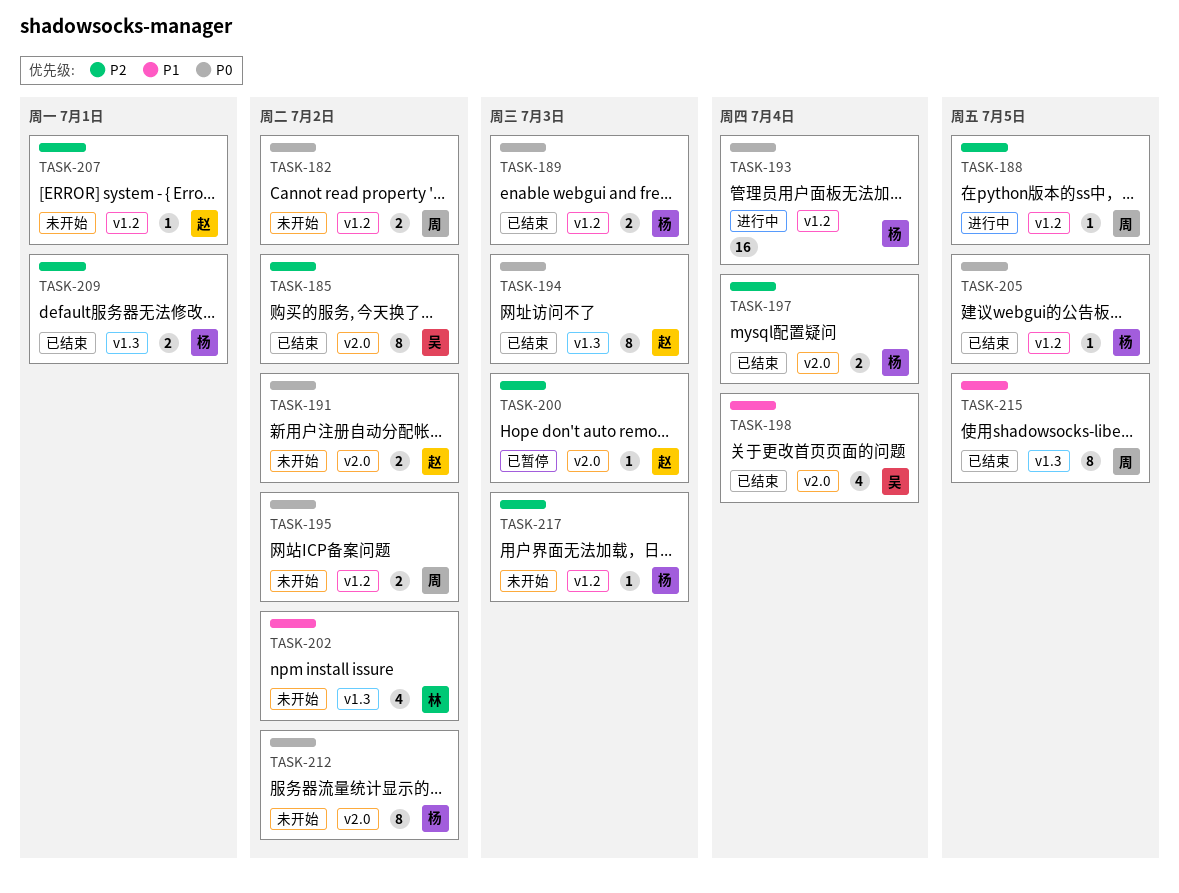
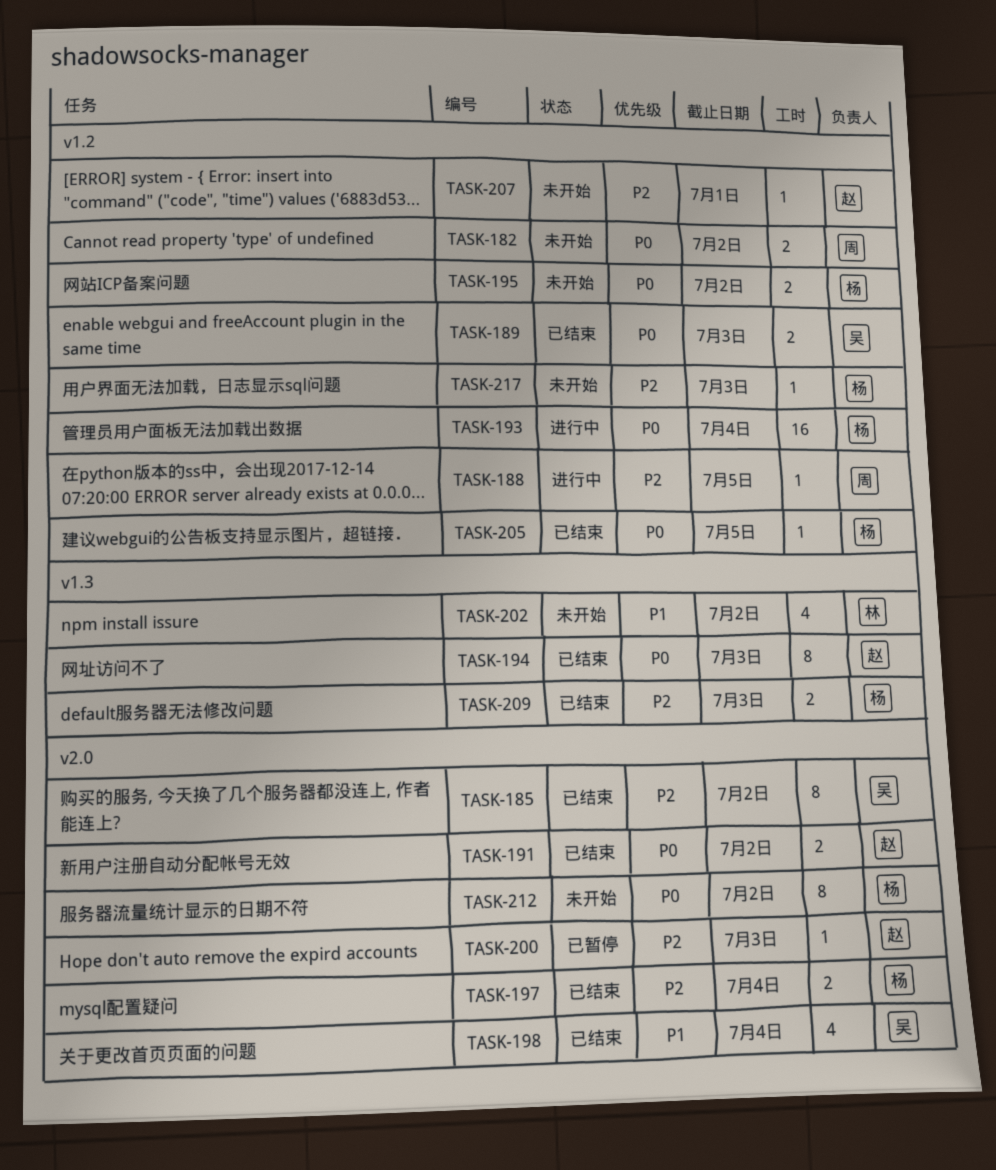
TASK-189, owner: 杨 -> 吴
TASK-191, status: 未开始 -> 已结束
TASK-195, owner: 周 -> 杨
TASK-209, due: Jul 1 -> Jul 3
TASK-215: present -> none

